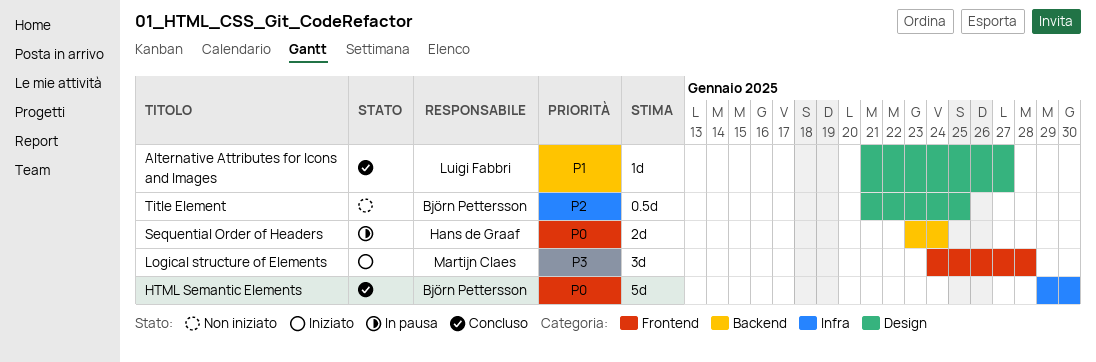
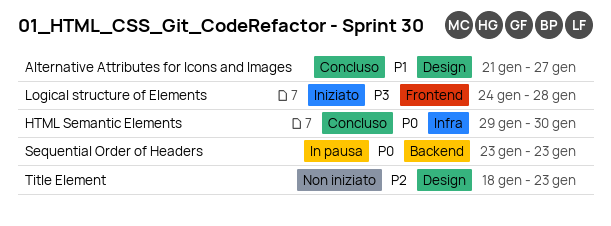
Sequential Order of Headers, due: Jan 24 -> Jan 23
Title Element, start: Jan 21 -> Jan 18
Title Element, due: Jan 25 -> Jan 23

